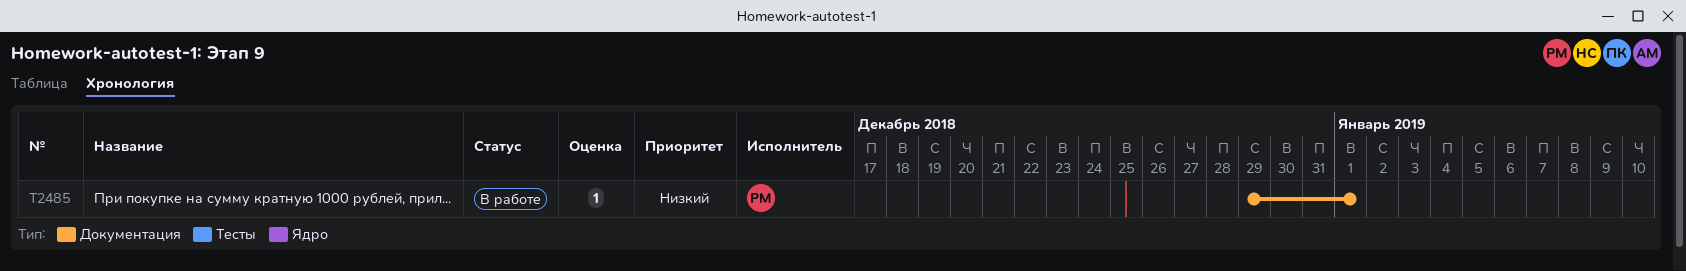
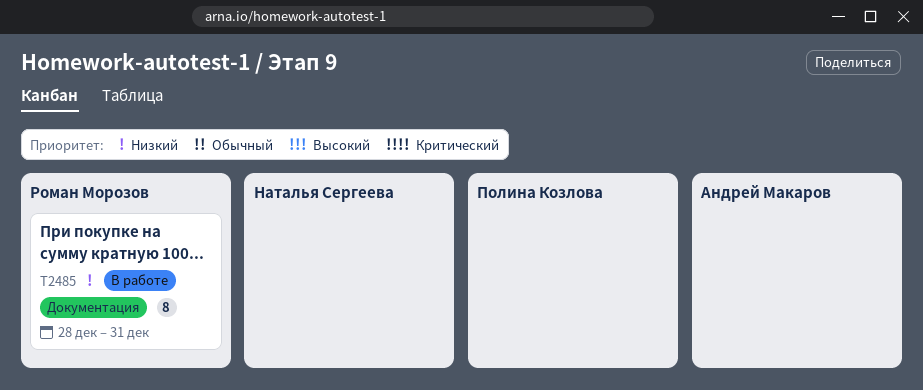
T2485, estimate: 1 -> 8
T2485, start: Dec 29 -> Dec 28
T2485, due: Jan 1 -> Dec 31

